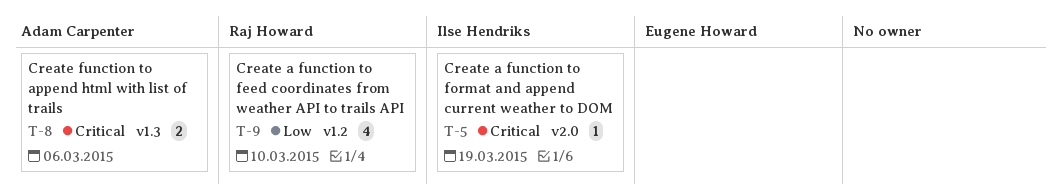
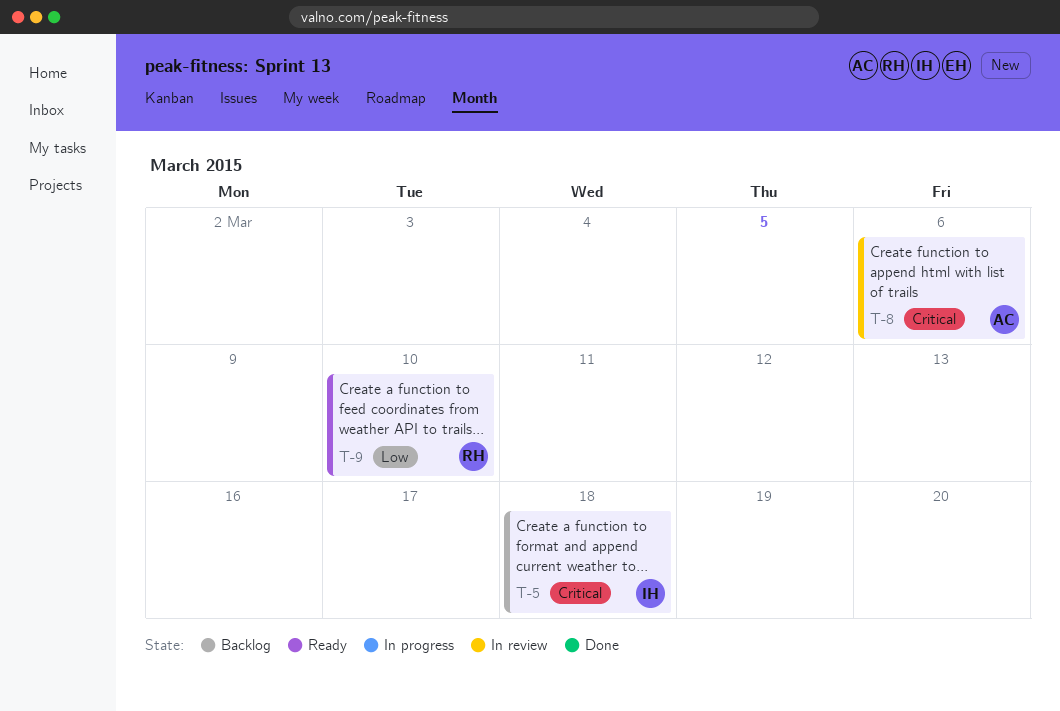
T-5, due: Mar 19 -> Mar 18

